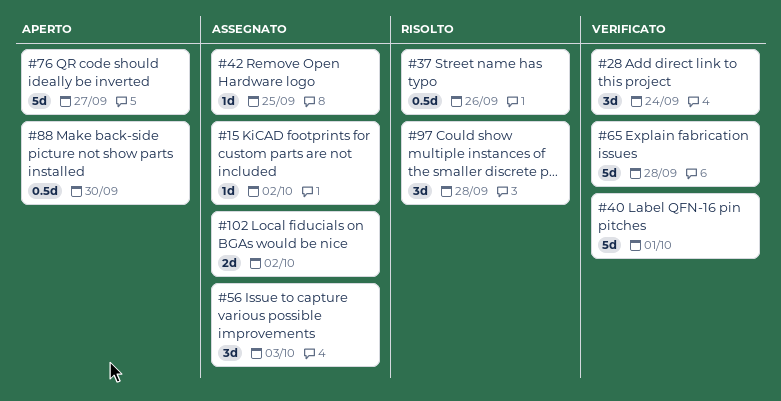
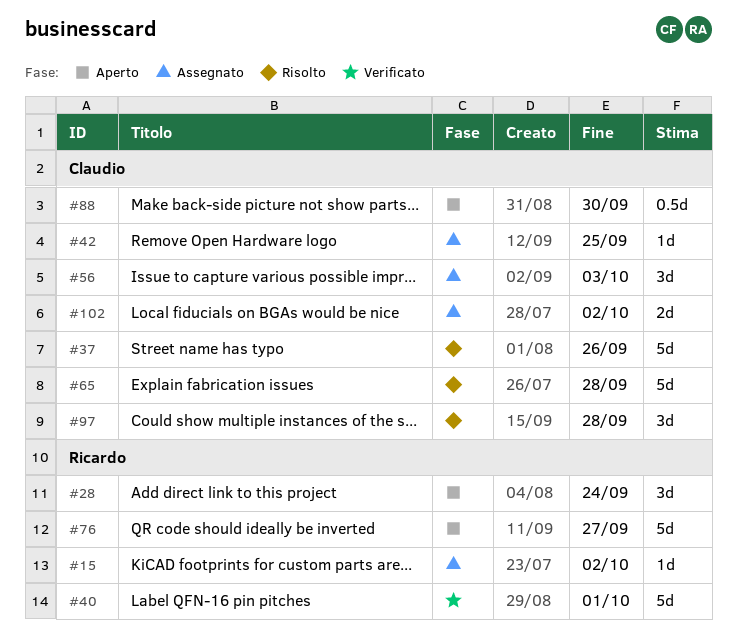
#28, status: Verificato -> Aperto
#37, estimate: 0.5d -> 5d
#65, status: Verificato -> Risolto

